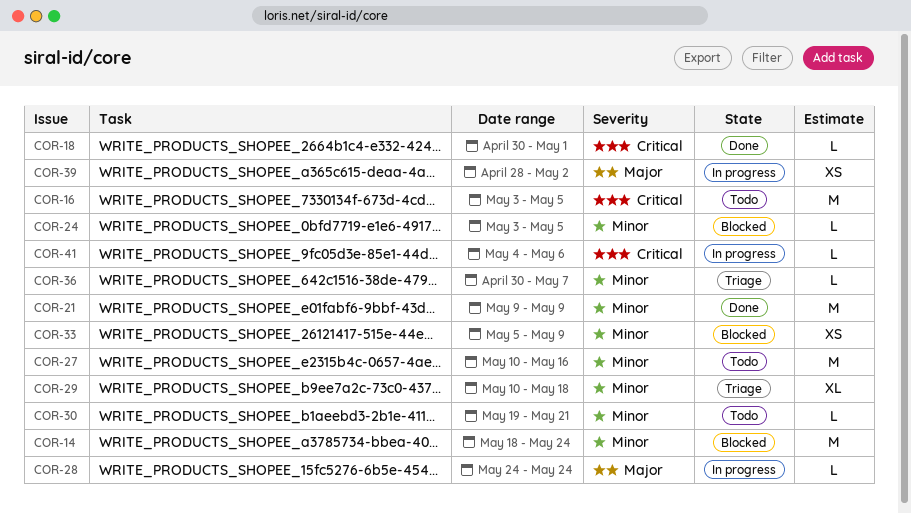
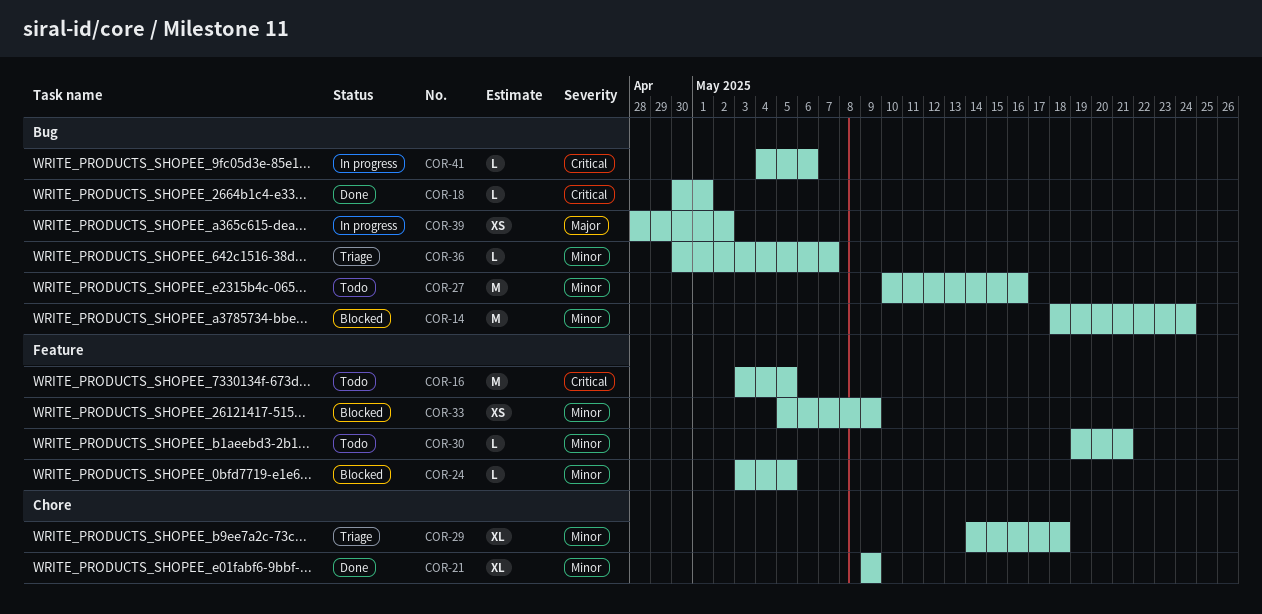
COR-21, estimate: M -> XL
COR-28: present -> none
COR-29, start: May 10 -> May 14

